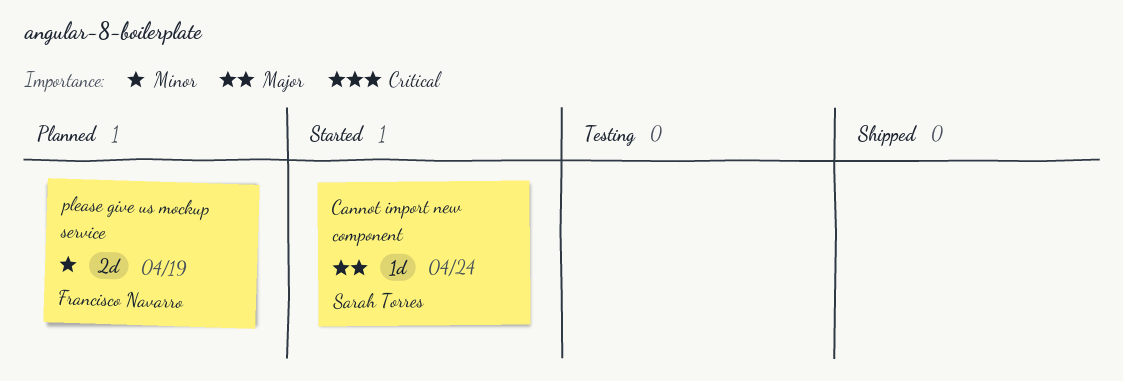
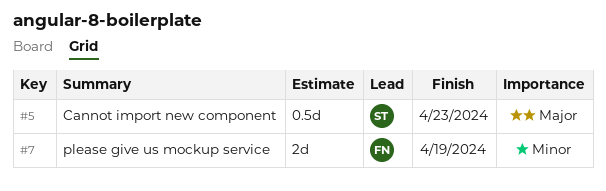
Cannot import new component, estimate: 1d -> 0.5d
Cannot import new component, due: Apr 24 -> Apr 23

